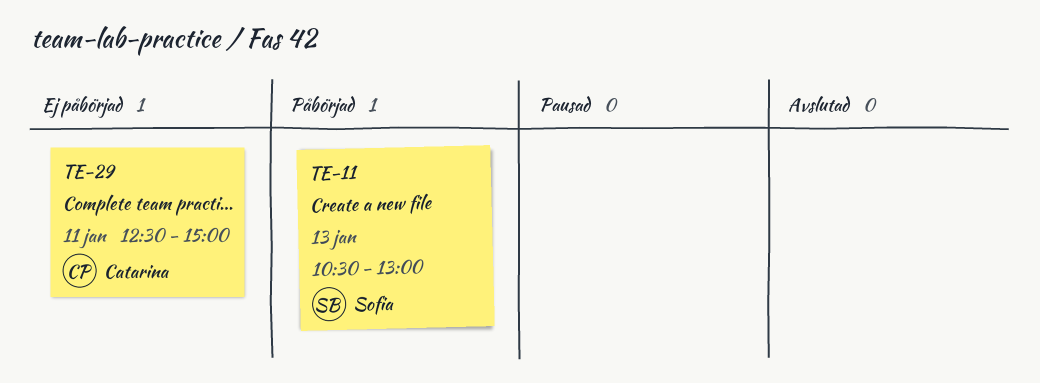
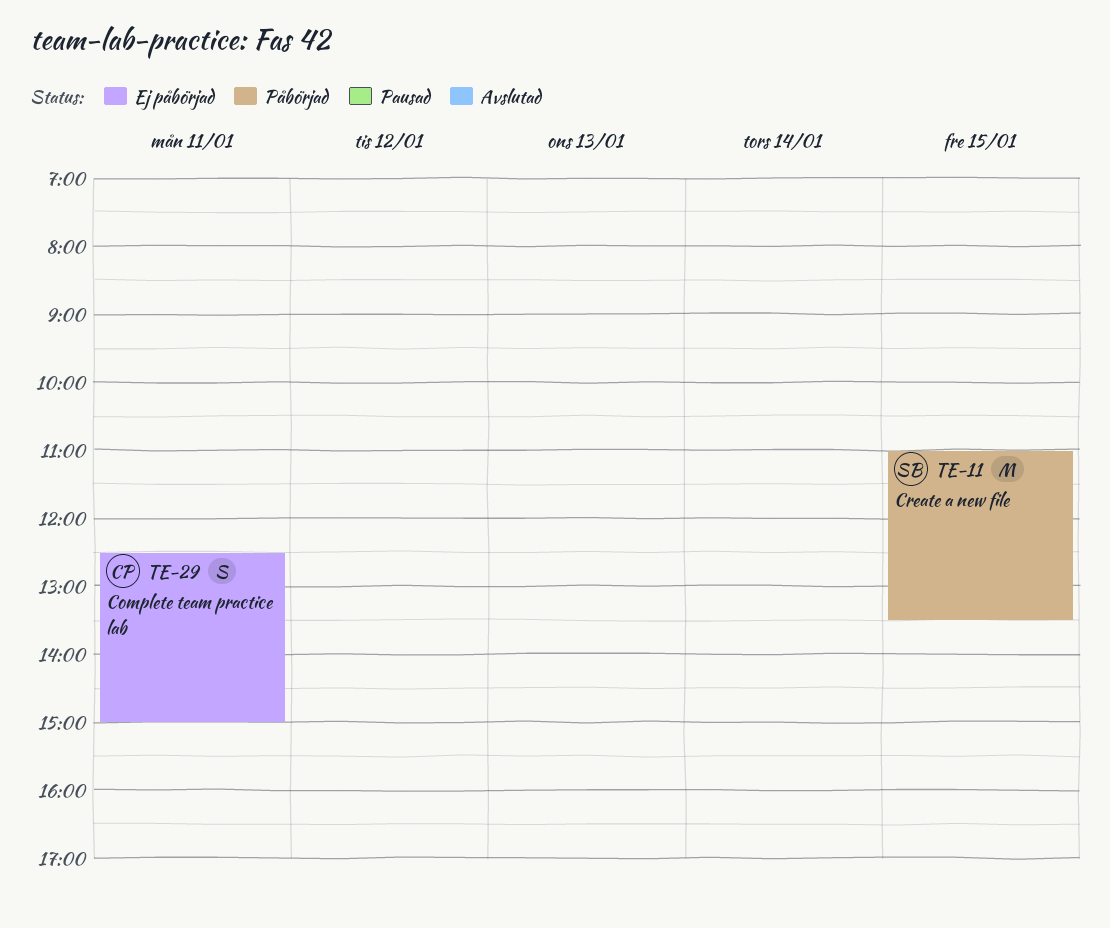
TE-11, day: Jan 13 -> Jan 15
TE-11, begins: 10:30 -> 11:00
TE-11, ends: 13:00 -> 13:30

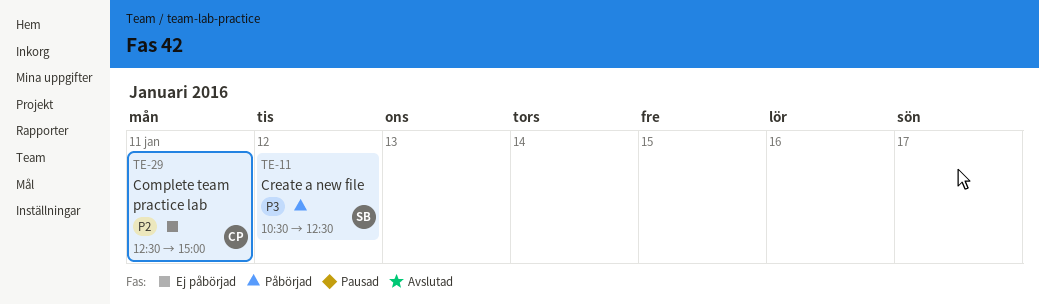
TE-11, day: Jan 15 -> Jan 12
TE-11, begins: 11:00 -> 10:30
TE-11, ends: 13:30 -> 12:30

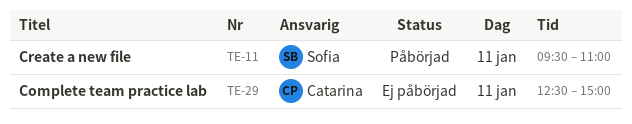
TE-11, day: Jan 12 -> Jan 11
TE-11, begins: 10:30 -> 09:30
TE-11, ends: 12:30 -> 11:00

